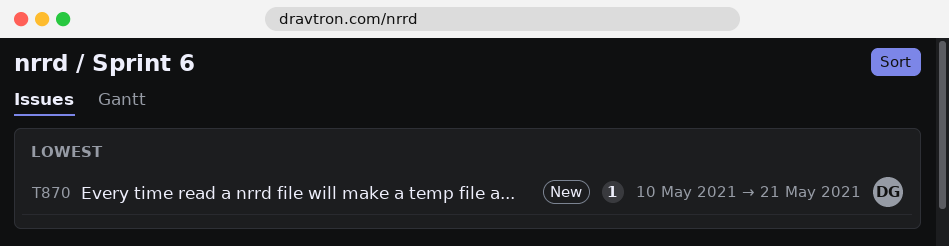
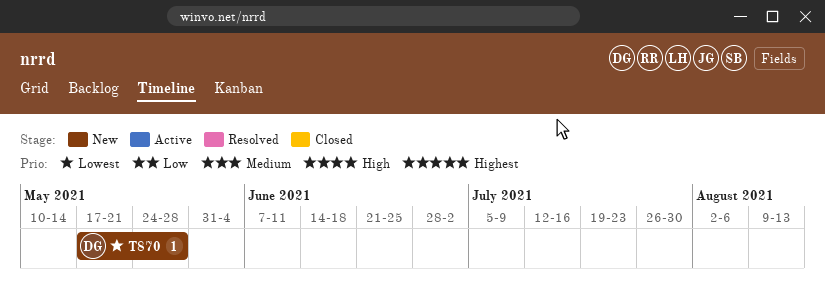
T870, start: May 10 -> May 17
T870, due: May 21 -> May 28

